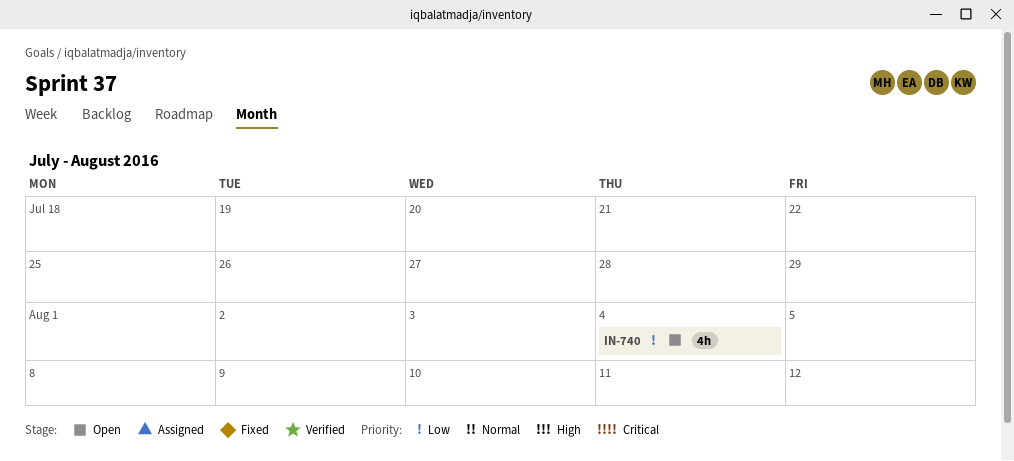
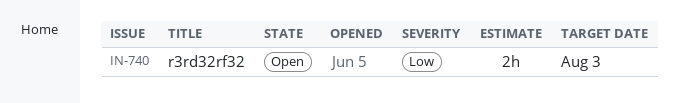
IN-740, estimate: 4h -> 2h
IN-740, due: Aug 4 -> Aug 3

